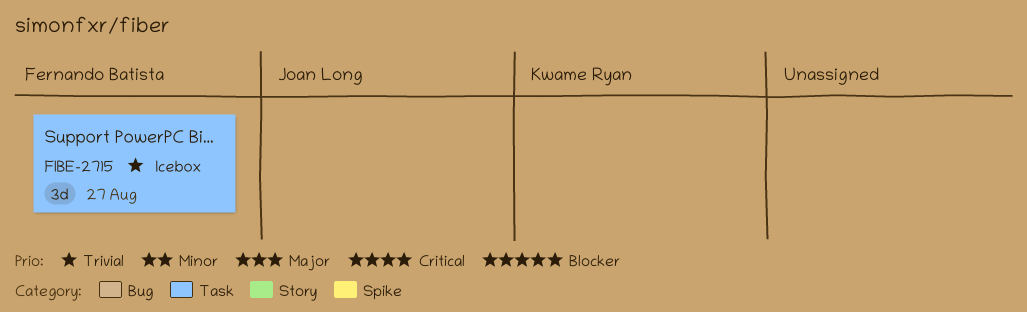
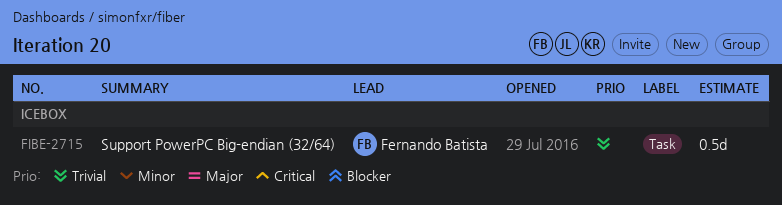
FIBE-2715, estimate: 3d -> 0.5d

